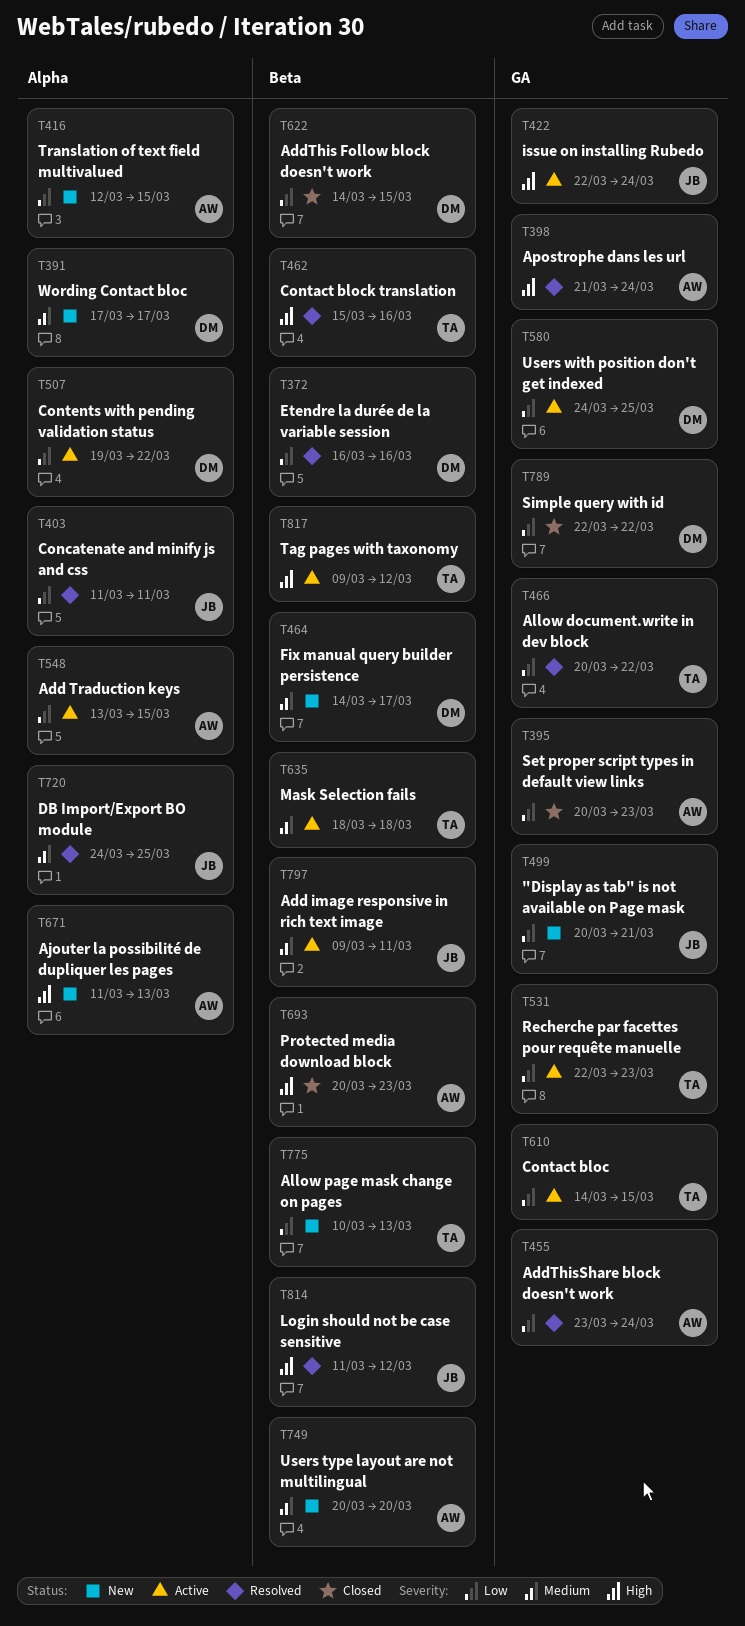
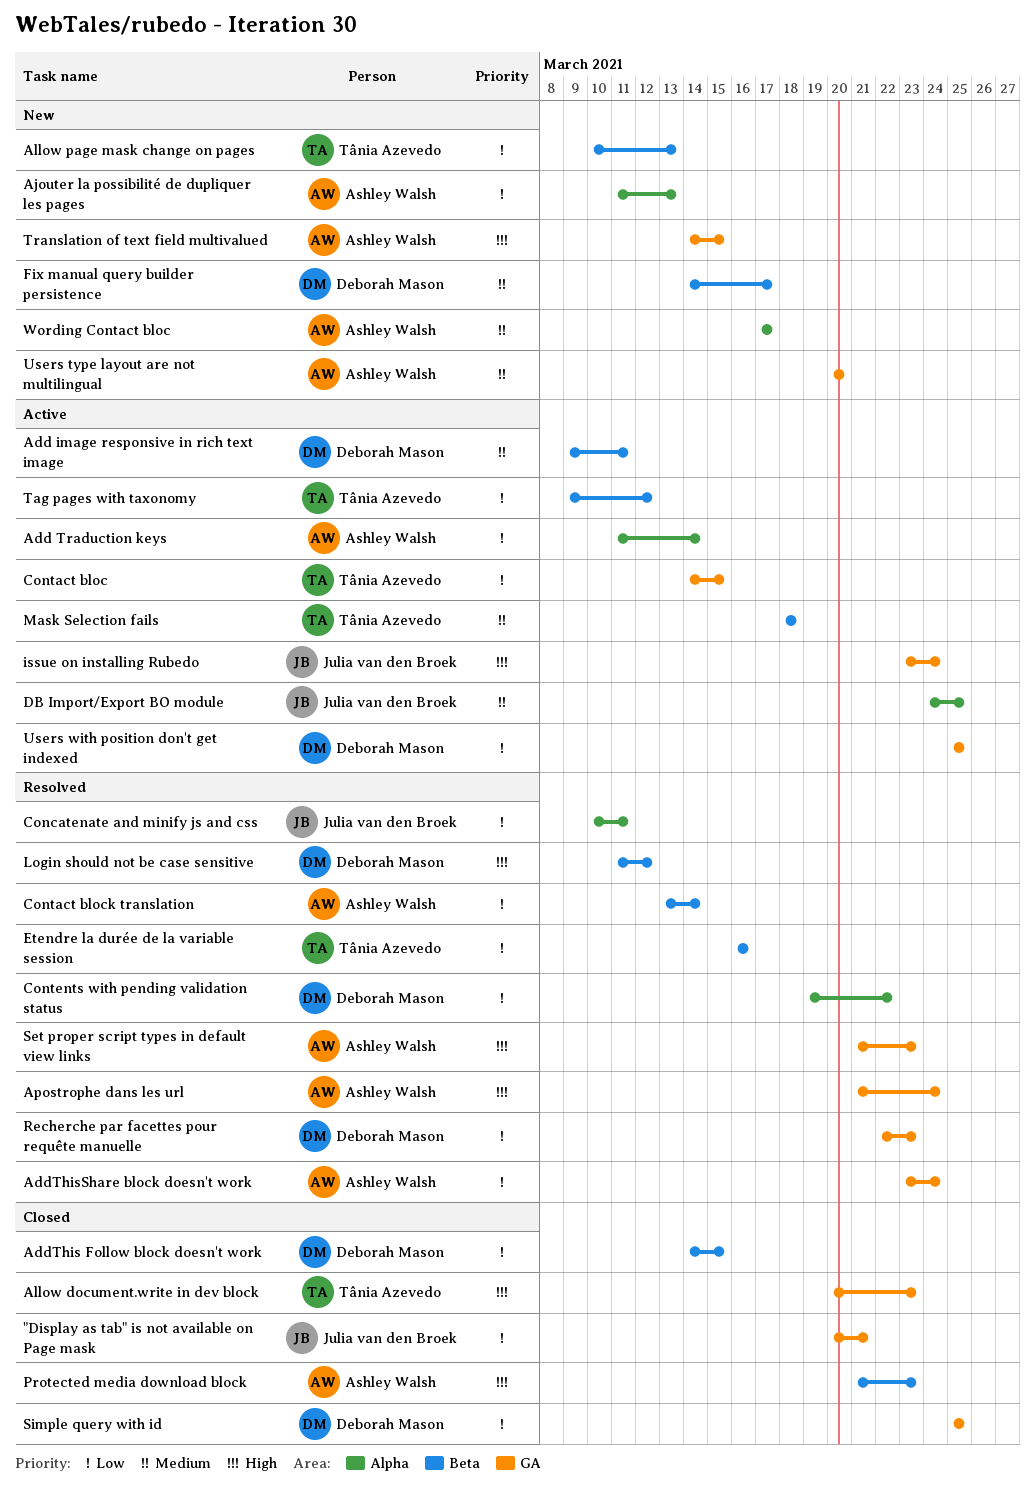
"Display as tab" is not available on Page mask, status: New -> Closed
Add image responsive in rich text image, owner: Julia van den Broek -> Deborah Mason
Add Traduction keys, start: Mar 13 -> Mar 11
Add Traduction keys, due: Mar 15 -> Mar 14
Ajouter la possibilité de dupliquer les pages, priority: High -> Low
Allow document.write in dev block, status: Resolved -> Closed
Allow document.write in dev block, priority: Low -> High
Allow document.write in dev block, due: Mar 22 -> Mar 23
Concatenate and minify js and css, start: Mar 11 -> Mar 10
Contact block translation, owner: Tânia Azevedo -> Ashley Walsh
Contact block translation, priority: High -> Low
Contact block translation, start: Mar 15 -> Mar 13
Contact block translation, due: Mar 16 -> Mar 14
Contents with pending validation status, status: Active -> Resolved
DB Import/Export BO module, status: Resolved -> Active
Etendre la durée de la variable session, owner: Deborah Mason -> Tânia Azevedo
issue on installing Rubedo, start: Mar 22 -> Mar 23
Login should not be case sensitive, owner: Julia van den Broek -> Deborah Mason
Protected media download block, start: Mar 20 -> Mar 21
Recherche par facettes pour requête manuelle, status: Active -> Resolved
Recherche par facettes pour requête manuelle, owner: Tânia Azevedo -> Deborah Mason
Set proper script types in default view links, status: Closed -> Resolved
Set proper script types in default view links, priority: Low -> High
Set proper script types in default view links, start: Mar 20 -> Mar 21
Simple query with id, start: Mar 22 -> Mar 25
Simple query with id, due: Mar 22 -> Mar 25
Tag pages with taxonomy, priority: High -> Low
Translation of text field multivalued, priority: Low -> High
Translation of text field multivalued, label: Alpha -> GA
Translation of text field multivalued, start: Mar 12 -> Mar 14
Users type layout are not multilingual, label: Beta -> GA
Users with position don't get indexed, start: Mar 24 -> Mar 25
Wording Contact bloc, owner: Deborah Mason -> Ashley Walsh

